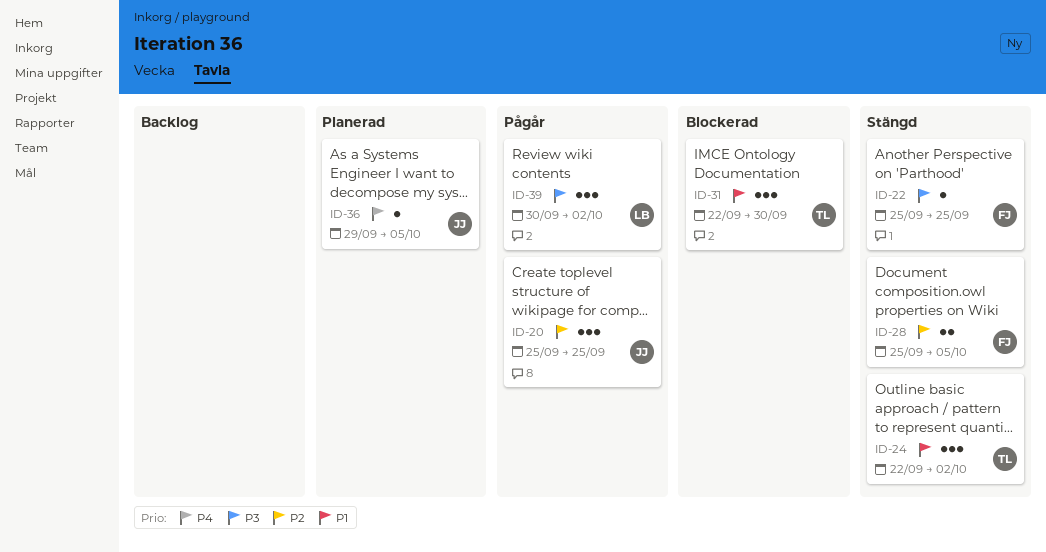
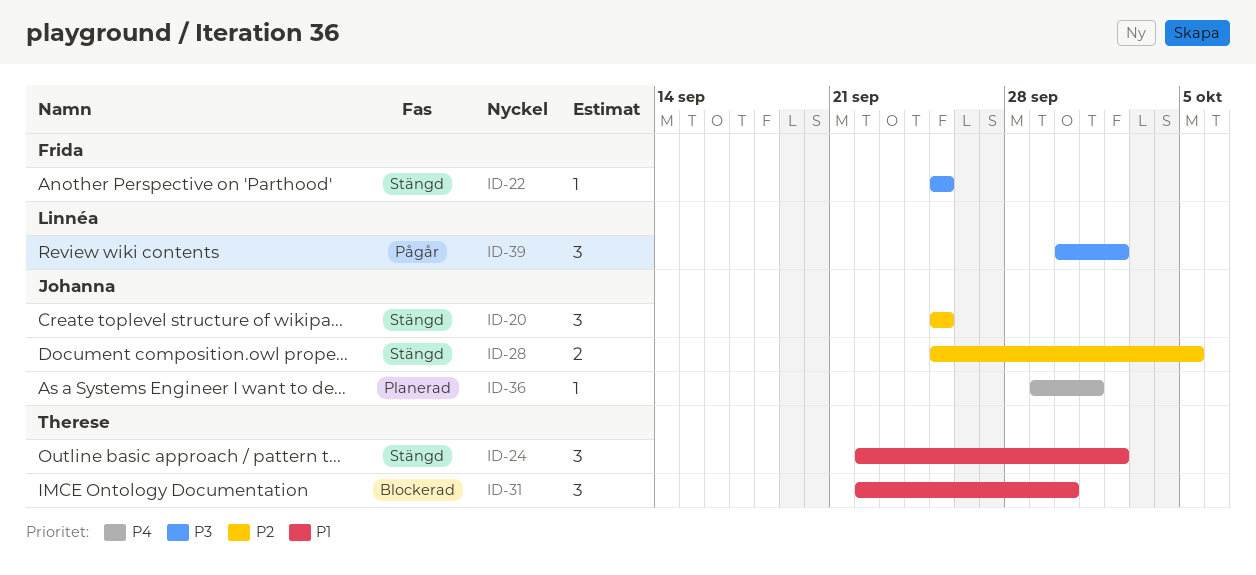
ID-20, status: Pågår -> Stängd
ID-28, owner: Frida -> Johanna
ID-36, due: Oct 5 -> Oct 1

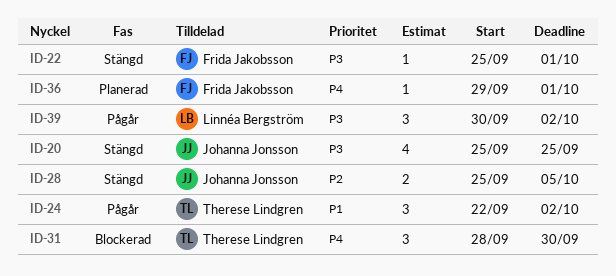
ID-20, priority: P2 -> P3
ID-20, estimate: 3 -> 4
ID-22, due: Sep 25 -> Oct 1
ID-24, status: Stängd -> Pågår
ID-31, priority: P1 -> P4
ID-31, start: Sep 22 -> Sep 28
ID-36, owner: Johanna Jonsson -> Frida Jakobsson

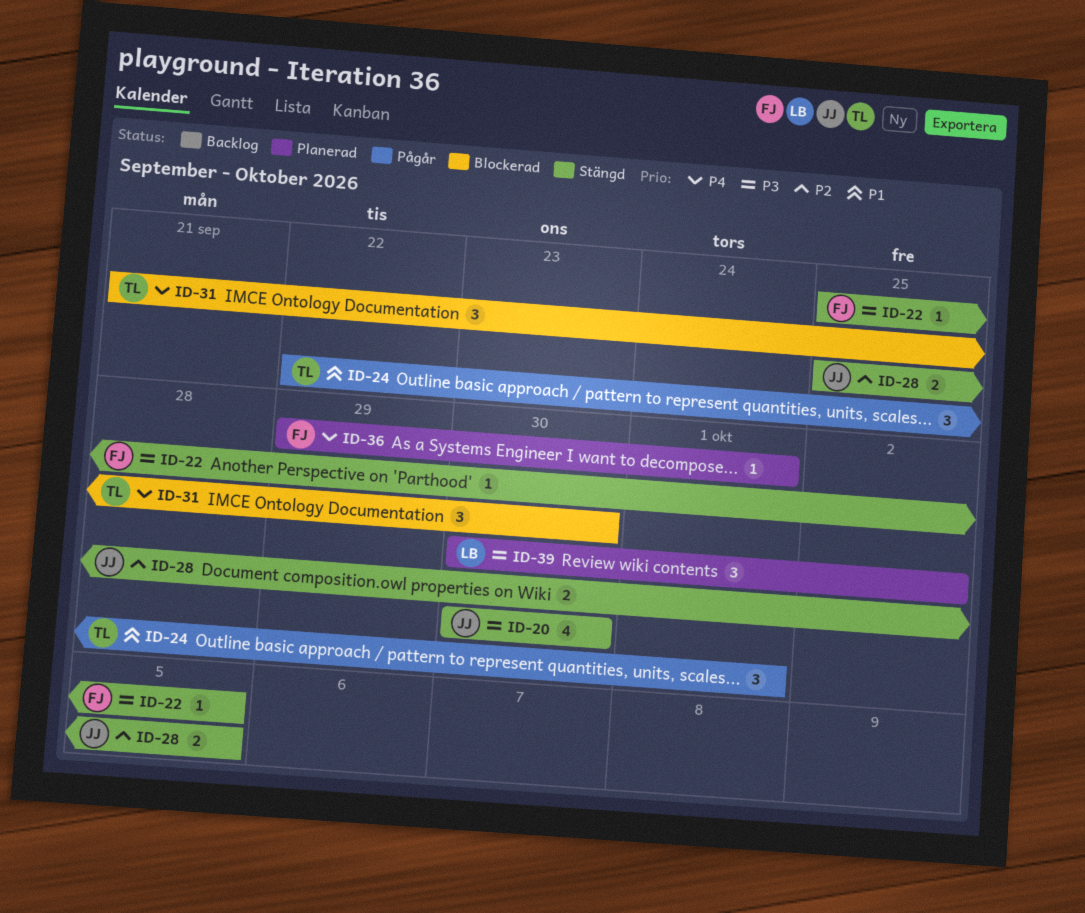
ID-20, start: Sep 25 -> Sep 30
ID-20, due: Sep 25 -> Sep 30
ID-22, due: Oct 1 -> Oct 5
ID-24, due: Oct 2 -> Oct 1
ID-31, start: Sep 28 -> Sep 21
ID-39, status: Pågår -> Planerad

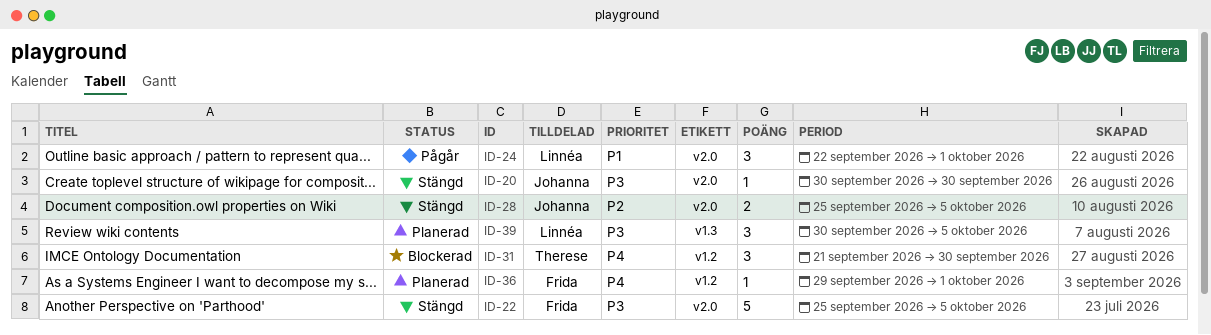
ID-20, estimate: 4 -> 1
ID-22, estimate: 1 -> 5
ID-24, owner: Therese -> Linnéa
ID-39, due: Oct 2 -> Oct 5

